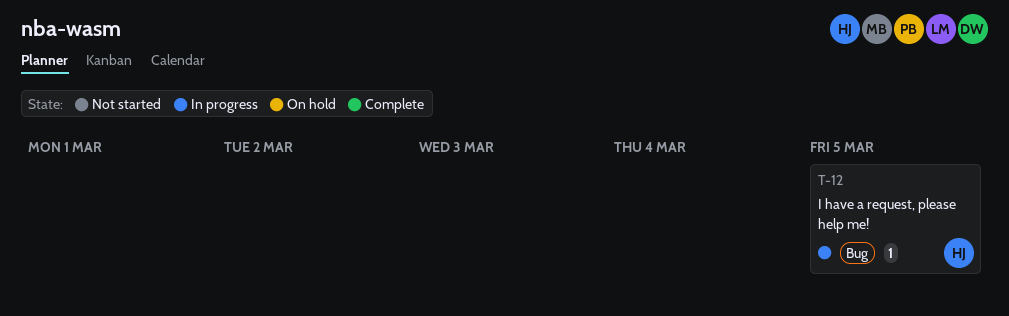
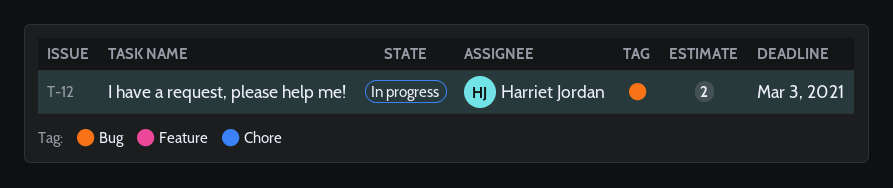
T-12, estimate: 1 -> 2
T-12, due: Mar 5 -> Mar 3

